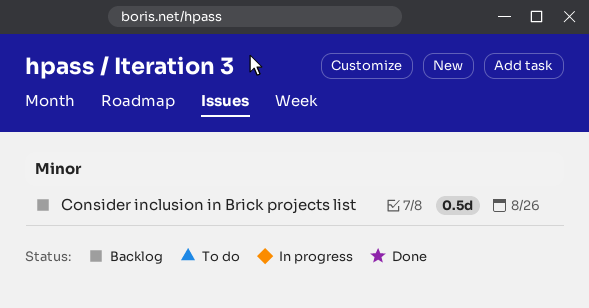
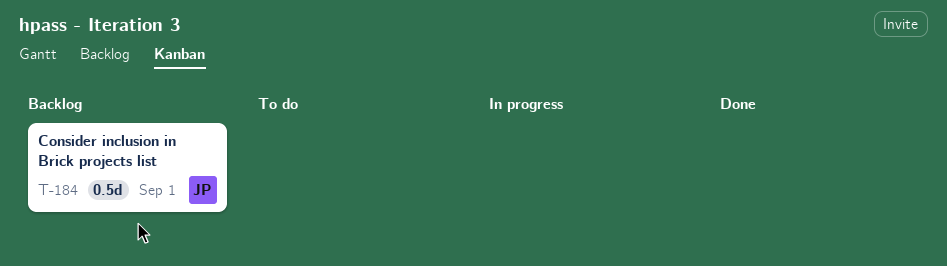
Consider inclusion in Brick projects list, due: Aug 26 -> Sep 1

